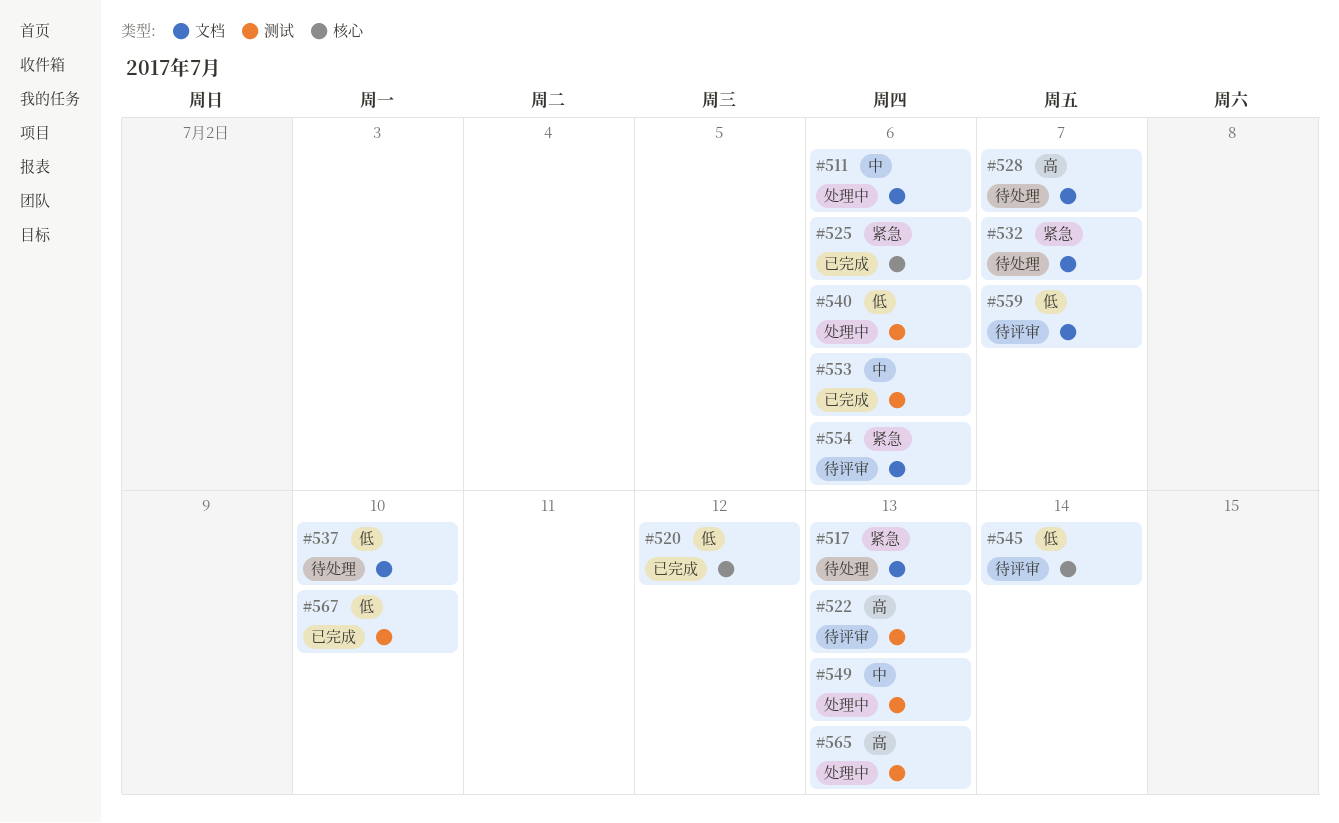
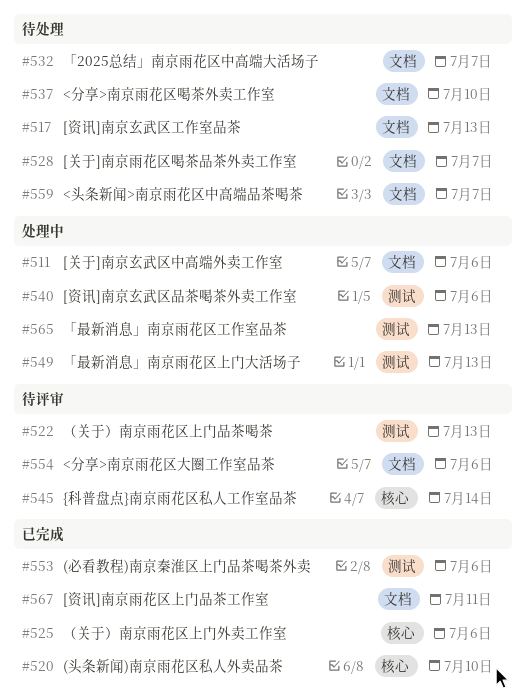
#520, due: Jul 12 -> Jul 10
#559, status: 待评审 -> 待处理
#567, label: 测试 -> 文档
#567, due: Jul 10 -> Jul 11

